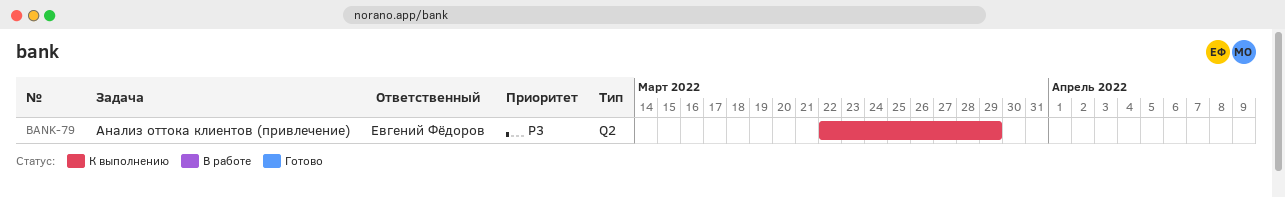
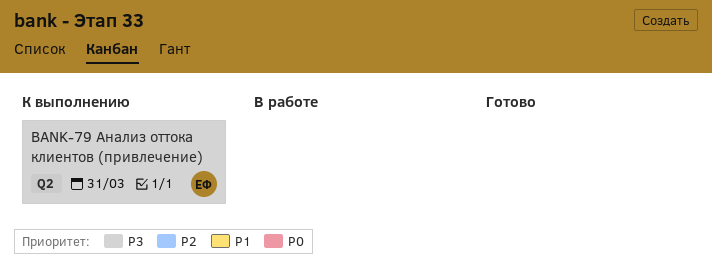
BANK-79, due: Mar 29 -> Mar 31

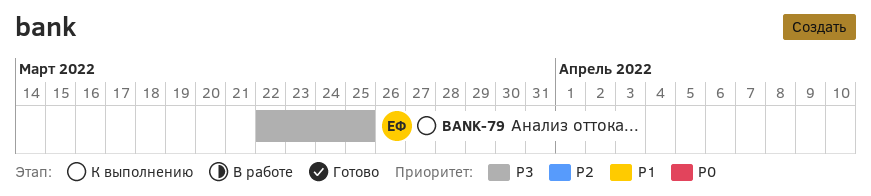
BANK-79, due: Mar 31 -> Mar 25

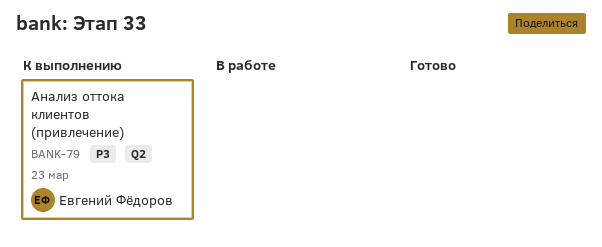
BANK-79, due: Mar 25 -> Mar 23

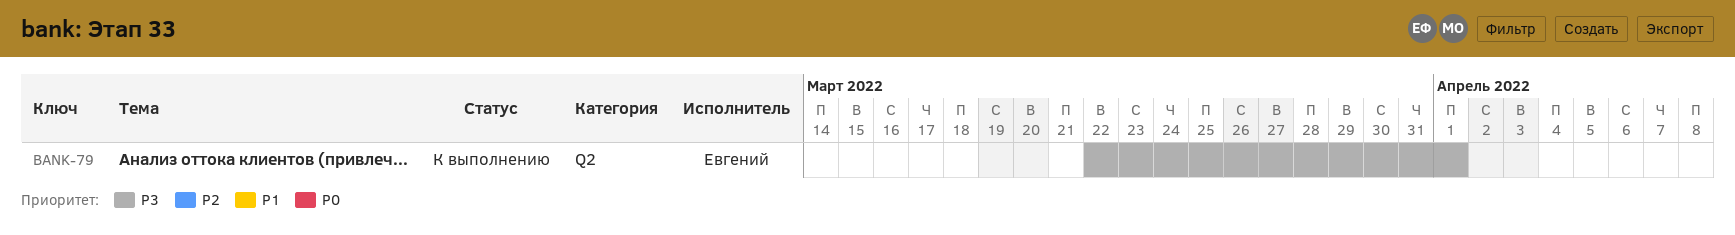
BANK-79, due: Mar 23 -> Apr 1

